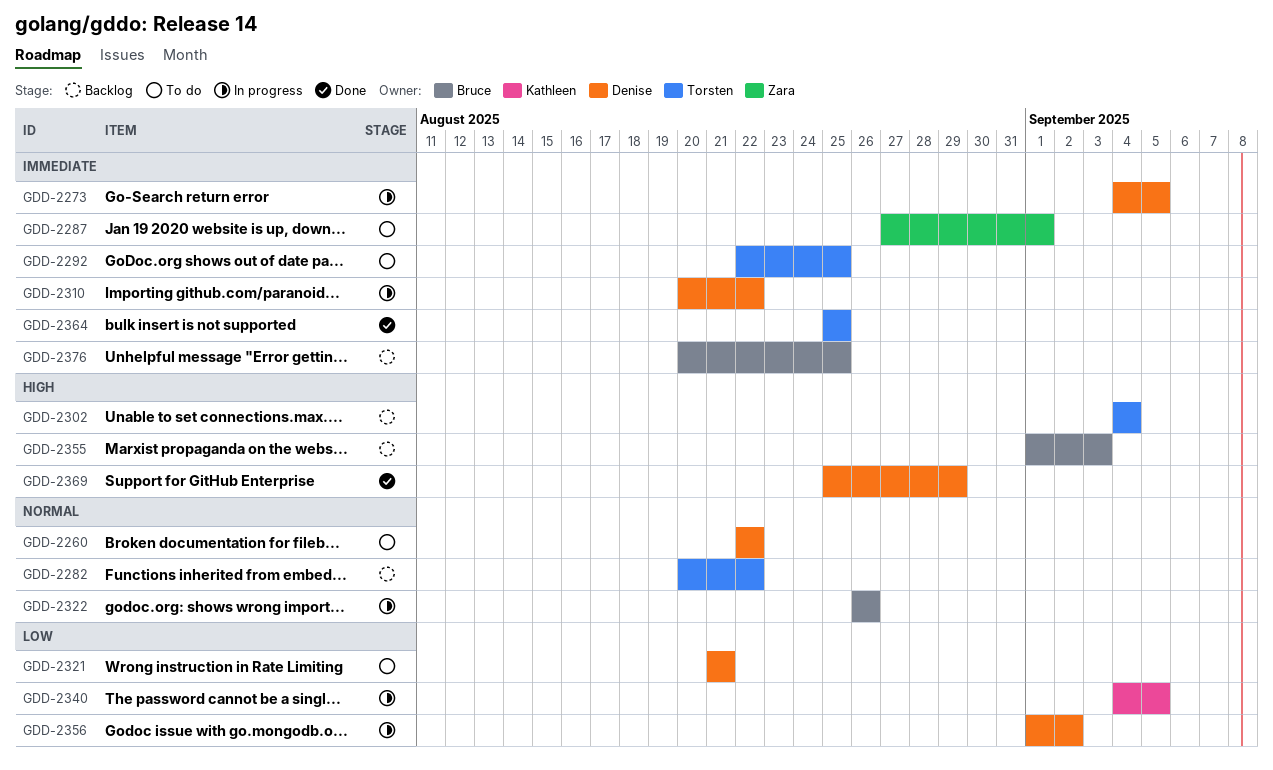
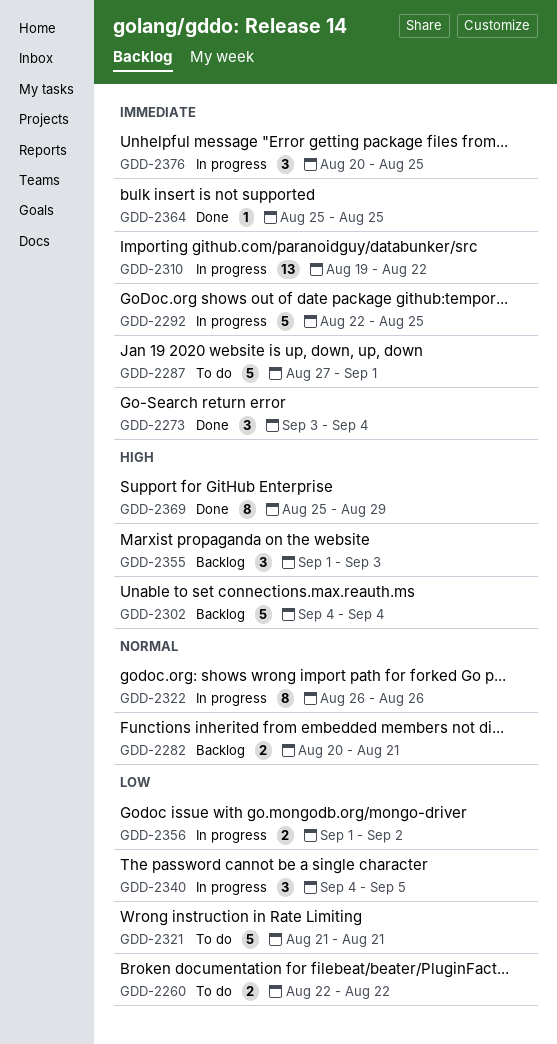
GDD-2260, priority: Normal -> Low
GDD-2273, status: In progress -> Done
GDD-2273, start: Sep 4 -> Sep 3
GDD-2273, due: Sep 5 -> Sep 4
GDD-2282, due: Aug 22 -> Aug 21
GDD-2292, status: To do -> In progress
GDD-2310, start: Aug 20 -> Aug 19
GDD-2376, status: Backlog -> In progress

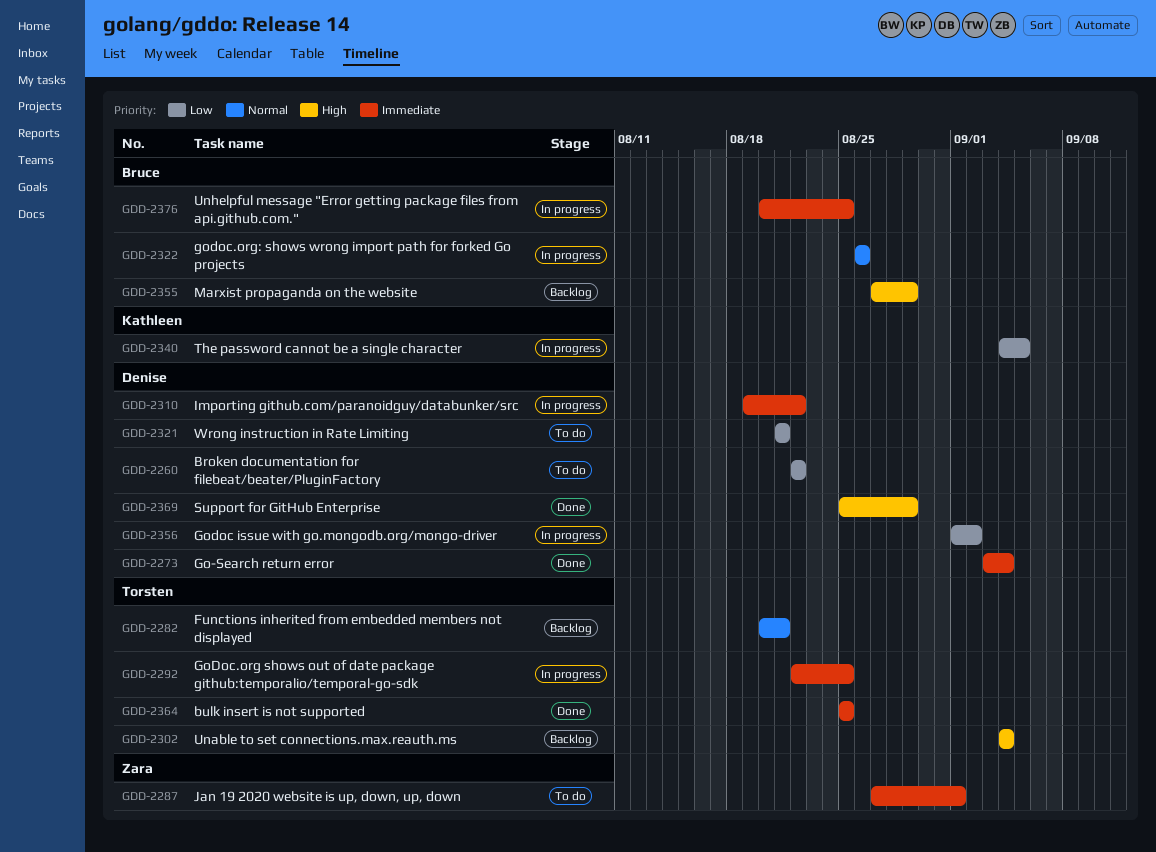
GDD-2355, start: Sep 1 -> Aug 27
GDD-2355, due: Sep 3 -> Aug 29

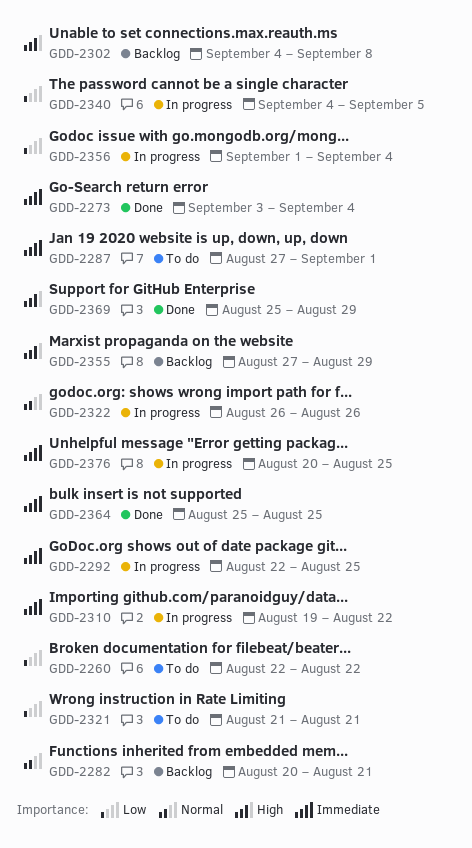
GDD-2302, due: Sep 4 -> Sep 8
GDD-2356, due: Sep 2 -> Sep 4

